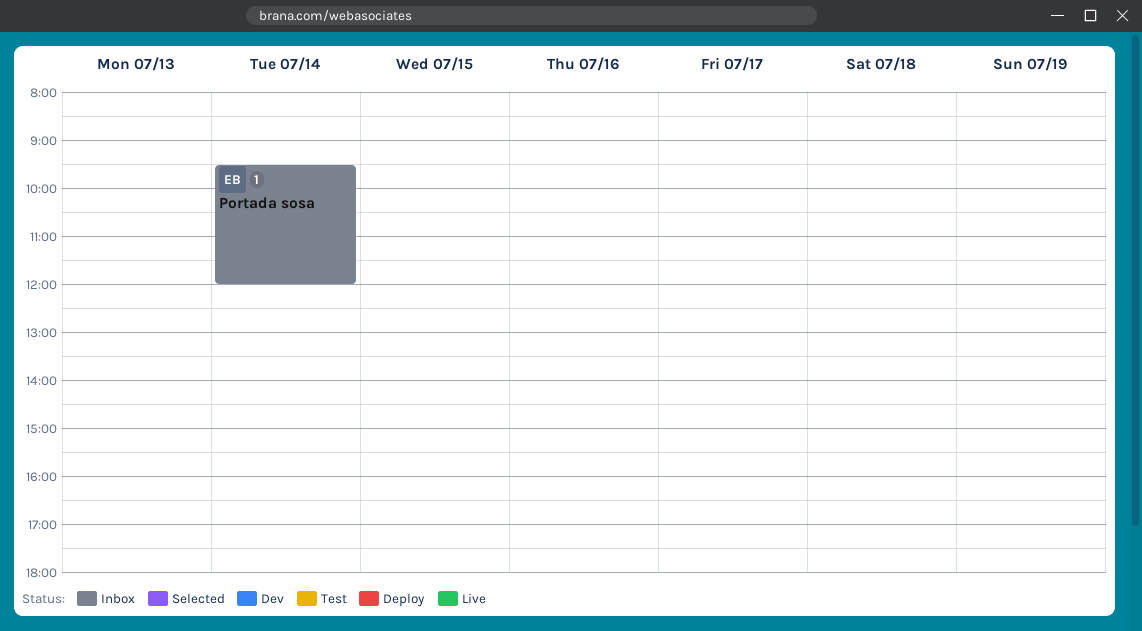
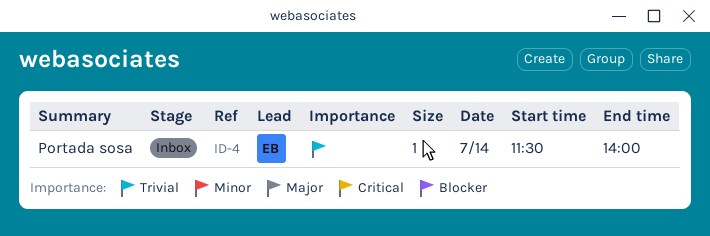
Portada sosa, begins: 09:30 -> 11:30
Portada sosa, ends: 12:00 -> 14:00

